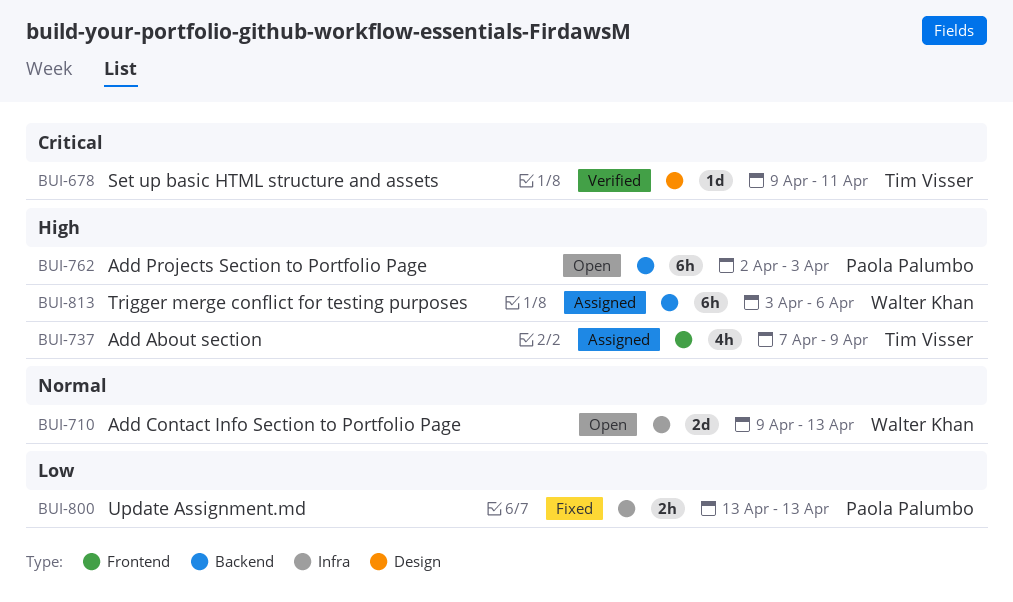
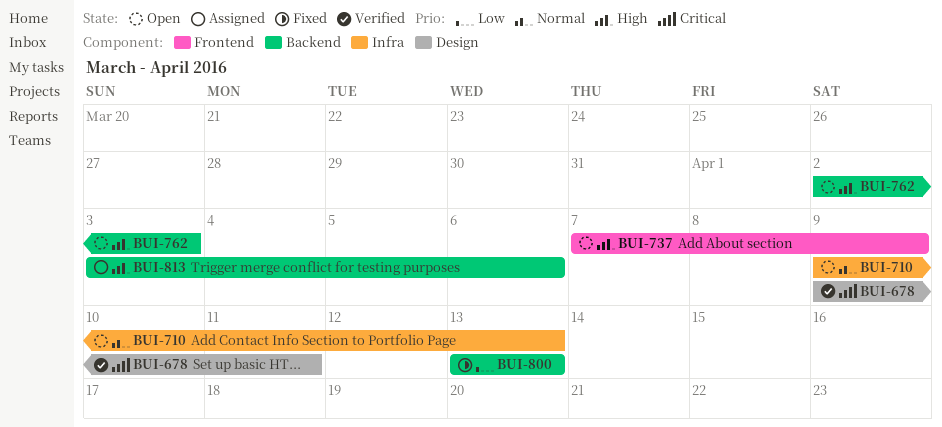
BUI-737, status: Assigned -> Open
BUI-800, label: Infra -> Backend

